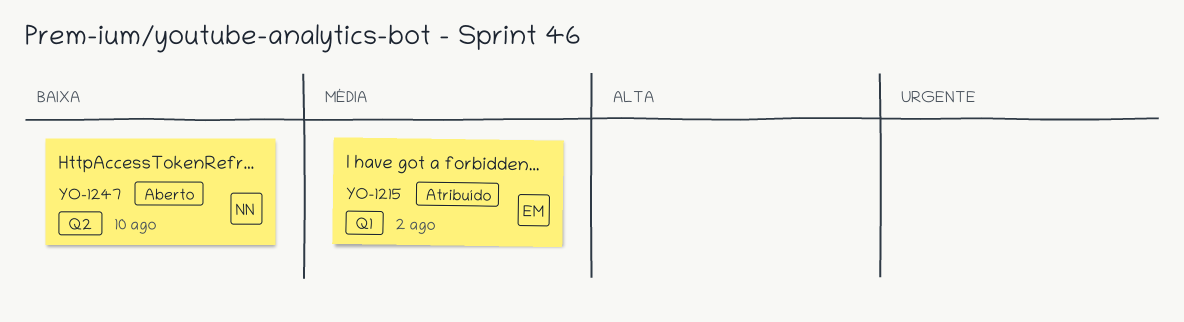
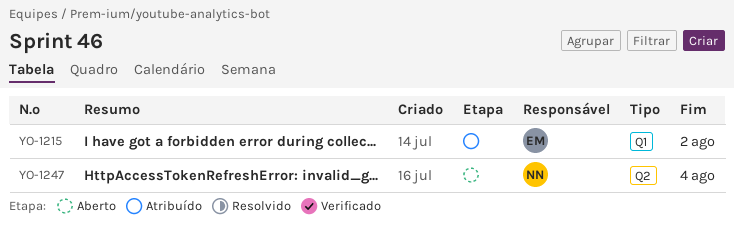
YO-1247, due: Aug 10 -> Aug 4

